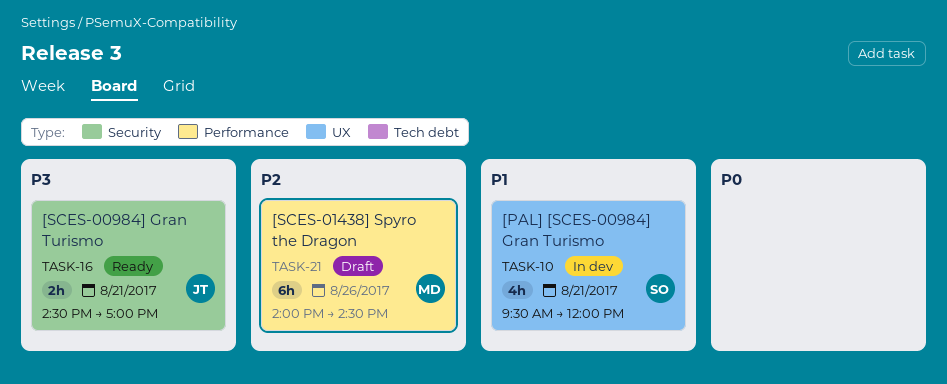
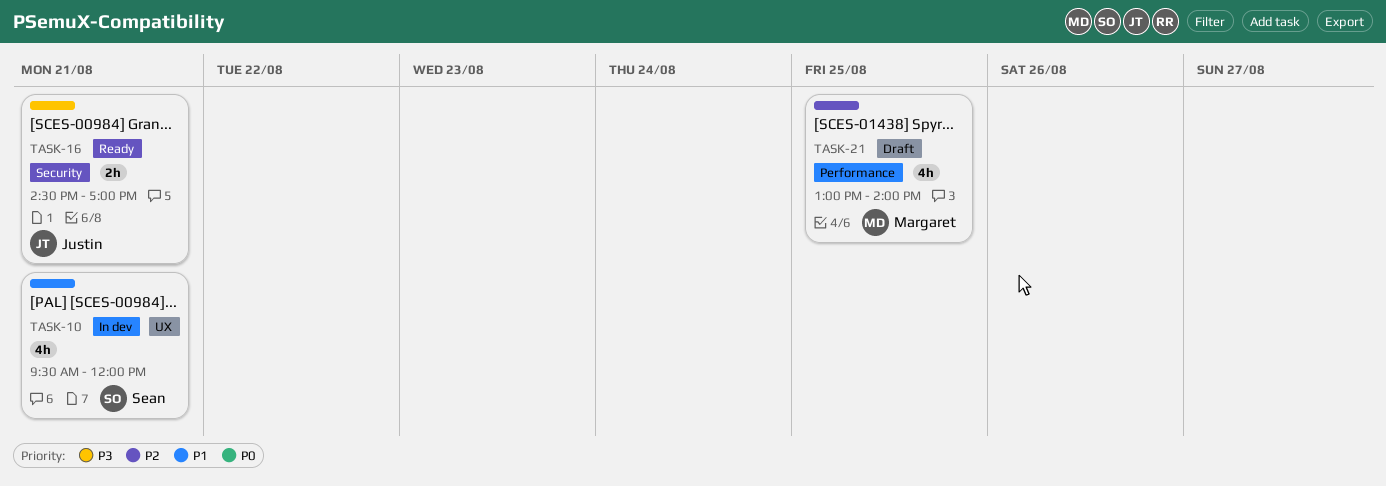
TASK-21, estimate: 6h -> 4h
TASK-21, day: Aug 26 -> Aug 25
TASK-21, begins: 14:00 -> 13:00
TASK-21, ends: 14:30 -> 14:00

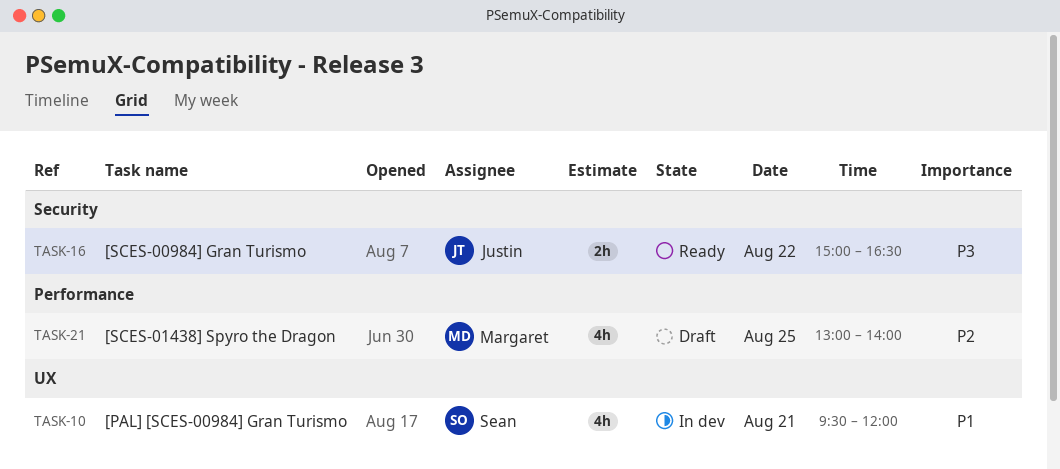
TASK-16, day: Aug 21 -> Aug 22
TASK-16, begins: 14:30 -> 15:00
TASK-16, ends: 17:00 -> 16:30

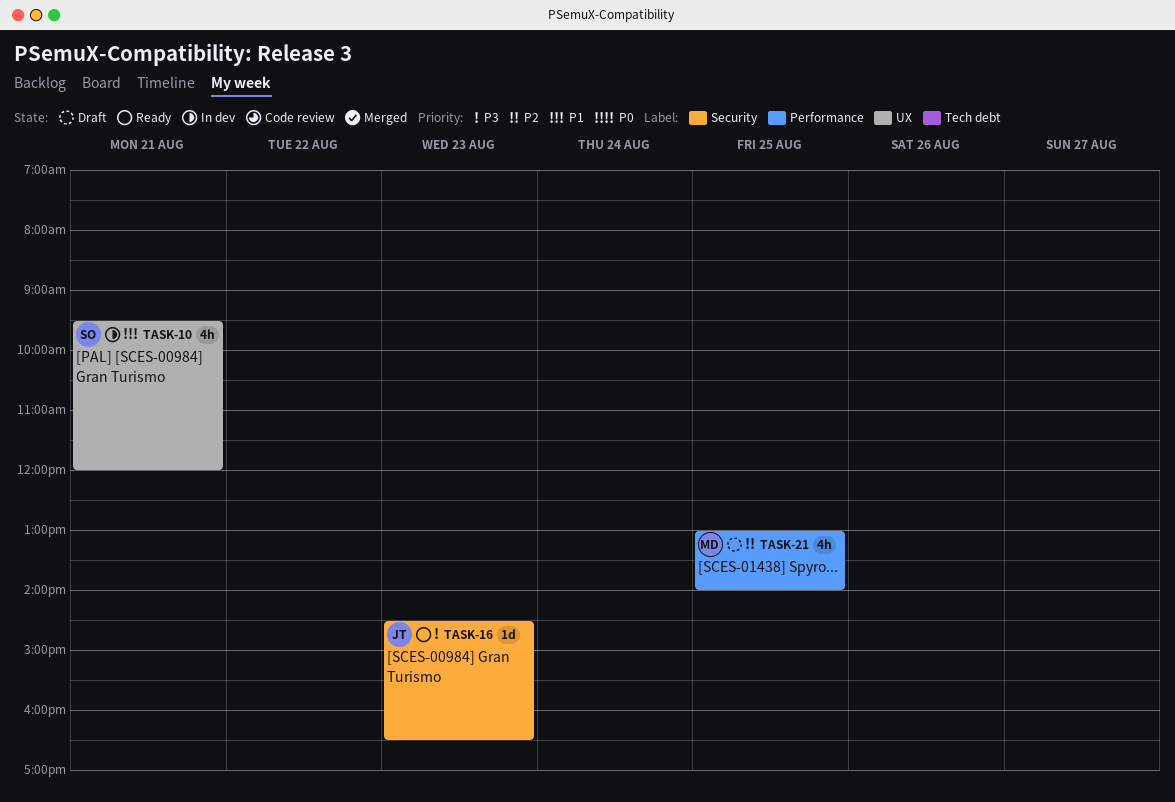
TASK-16, estimate: 2h -> 1d
TASK-16, day: Aug 22 -> Aug 23
TASK-16, begins: 15:00 -> 14:30

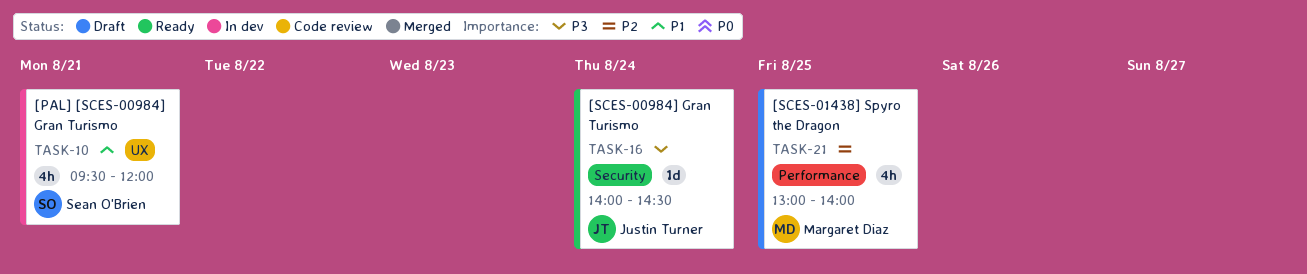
TASK-16, day: Aug 23 -> Aug 24
TASK-16, begins: 14:30 -> 14:00
TASK-16, ends: 16:30 -> 14:30

